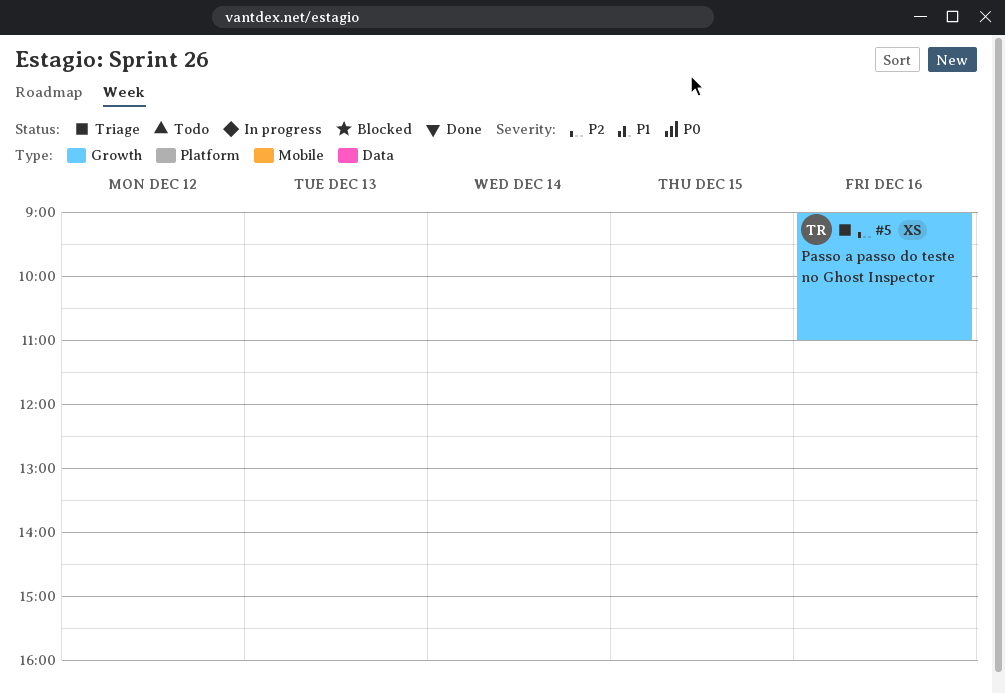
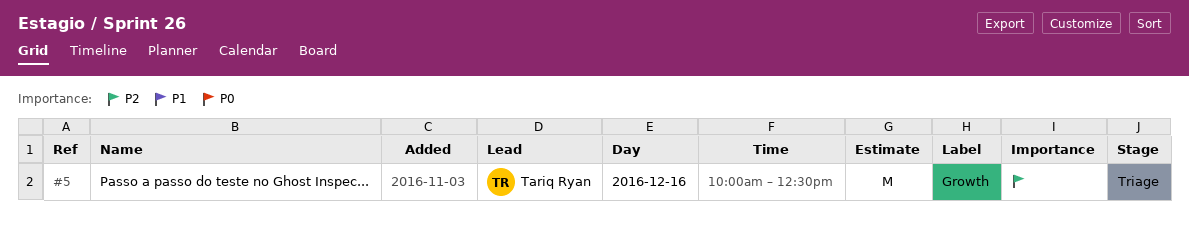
#5, estimate: XS -> M
#5, begins: 09:00 -> 10:00
#5, ends: 11:00 -> 12:30

